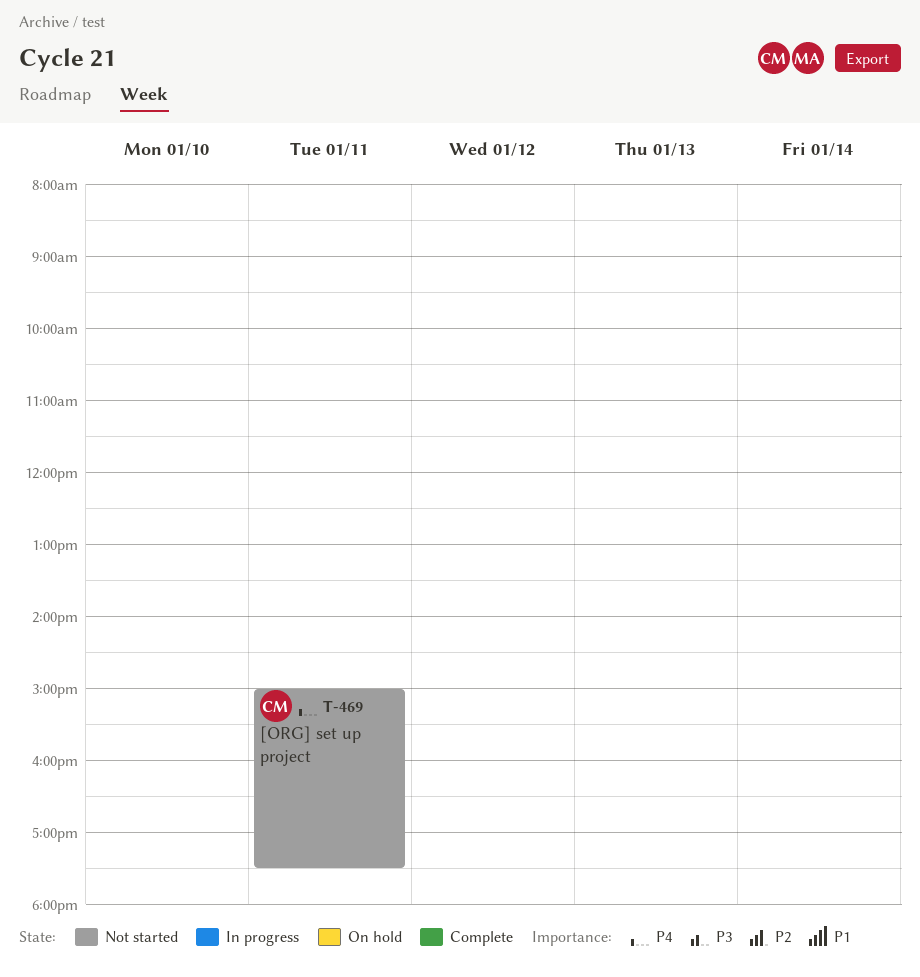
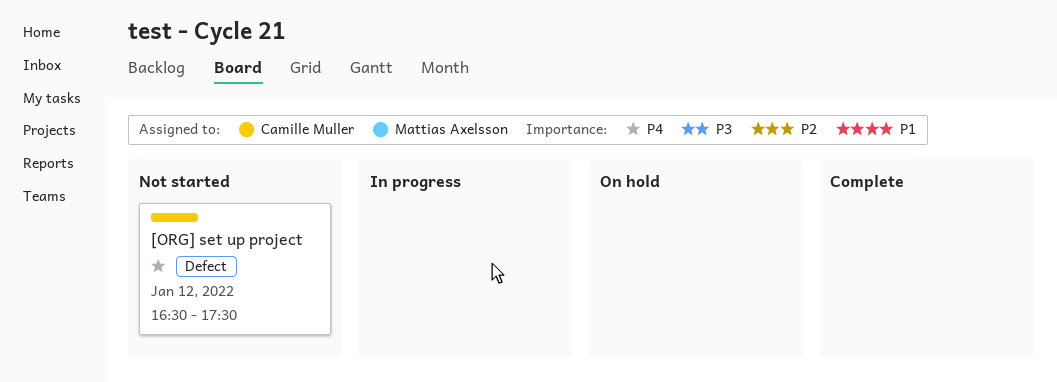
[ORG] set up project, day: Jan 11 -> Jan 12
[ORG] set up project, begins: 15:00 -> 16:30

